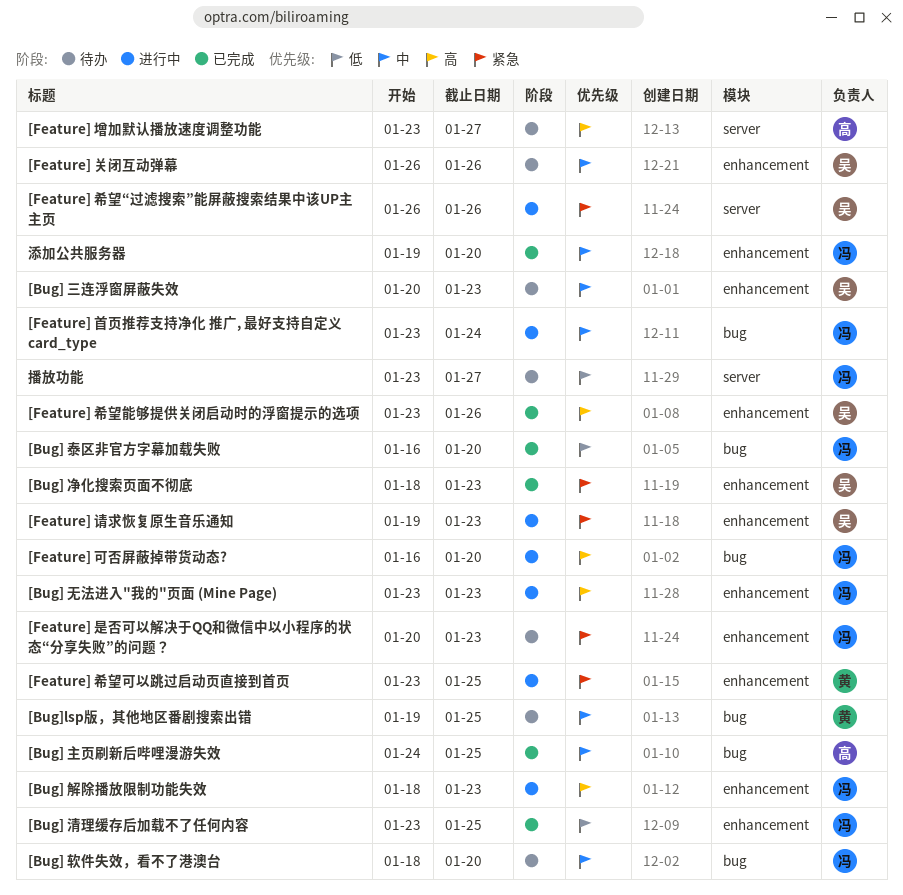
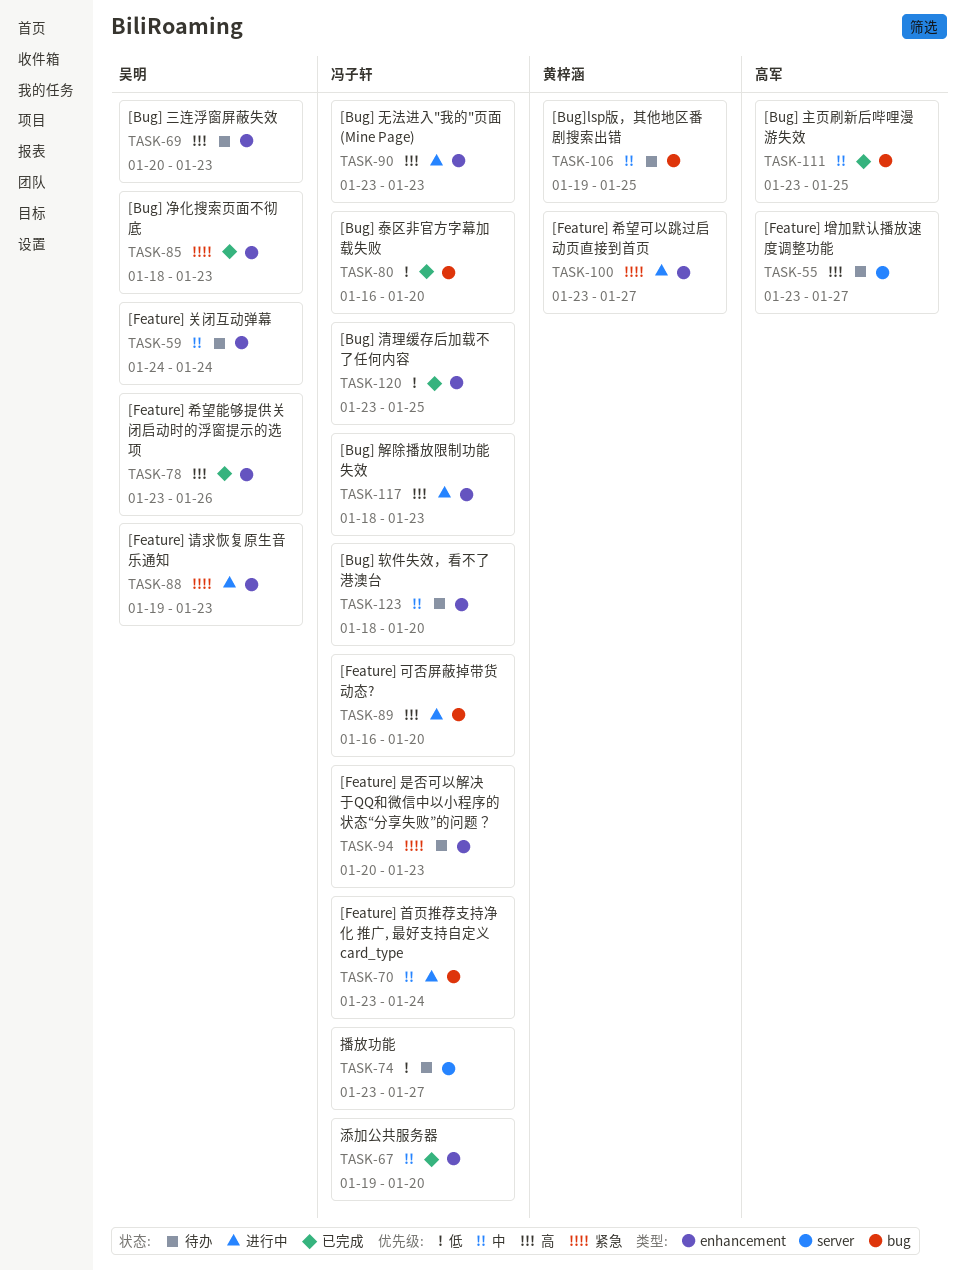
[Bug] 三连浮窗屏蔽失效, priority: 中 -> 高
[Bug] 主页刷新后哔哩漫游失效, start: Jan 24 -> Jan 23
[Bug] 软件失效，看不了港澳台, label: bug -> enhancement
[Feature] 关闭互动弹幕, start: Jan 26 -> Jan 24
[Feature] 关闭互动弹幕, due: Jan 26 -> Jan 24
[Feature] 希望“过滤搜索”能屏蔽搜索结果中该UP主主页: present -> none
[Feature] 希望可以跳过启动页直接到首页, due: Jan 25 -> Jan 27

